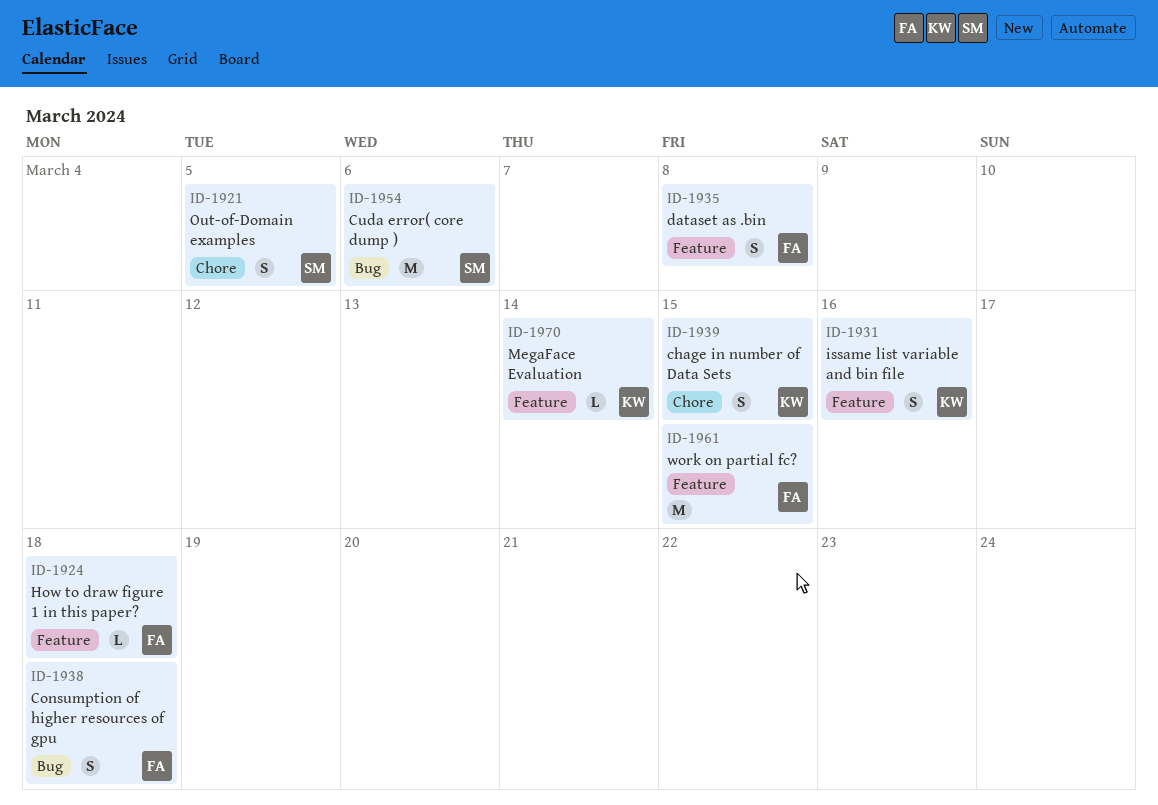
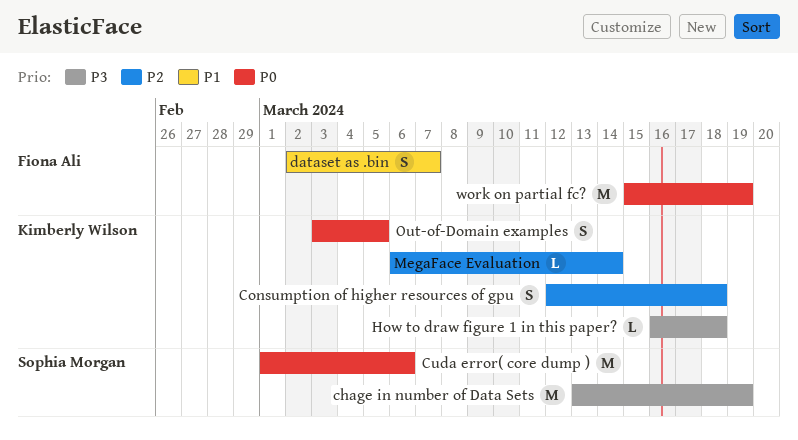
chage in number of Data Sets, owner: Kimberly Wilson -> Sophia Morgan
chage in number of Data Sets, estimate: S -> M
chage in number of Data Sets, due: Mar 15 -> Mar 19
Consumption of higher resources of gpu, owner: Fiona Ali -> Kimberly Wilson
dataset as .bin, due: Mar 8 -> Mar 7
How to draw figure 1 in this paper?, owner: Fiona Ali -> Kimberly Wilson
issame list variable and bin file: present -> none
Out-of-Domain examples, owner: Sophia Morgan -> Kimberly Wilson
work on partial fc?, due: Mar 15 -> Mar 19

